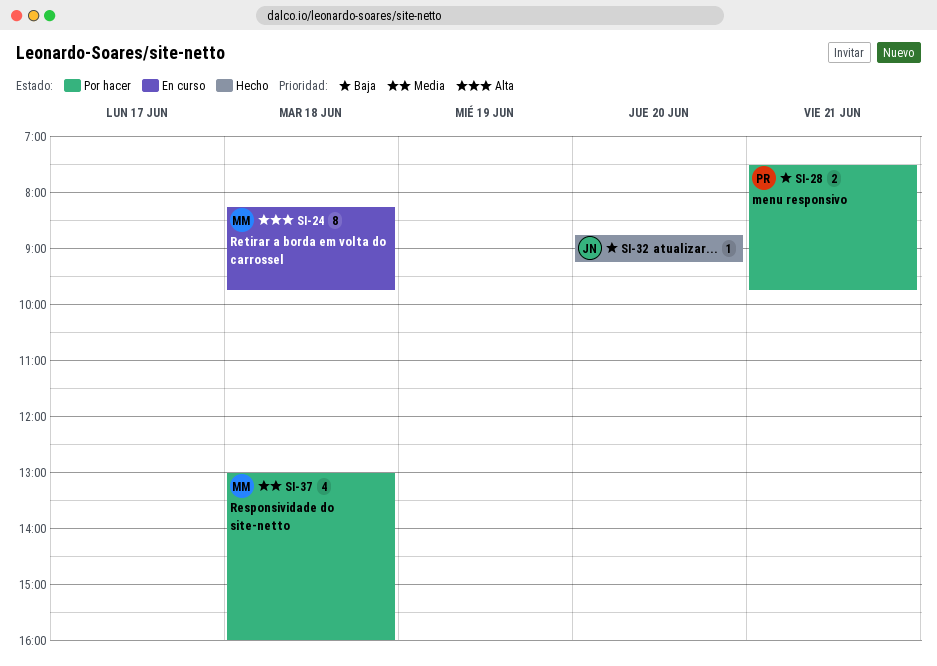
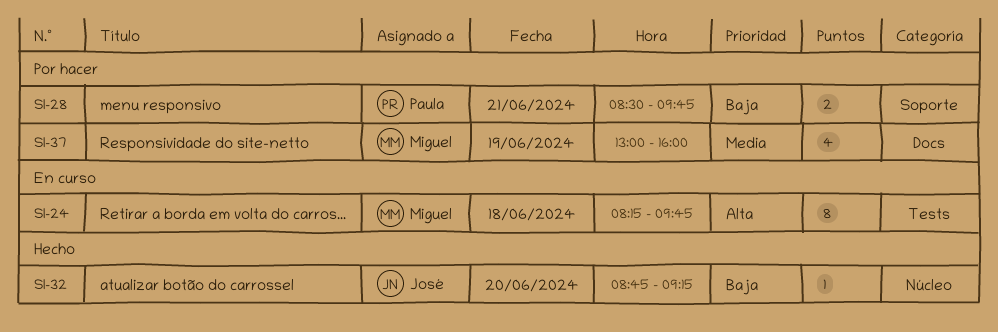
SI-28, begins: 07:30 -> 08:30
SI-37, day: Jun 18 -> Jun 19

